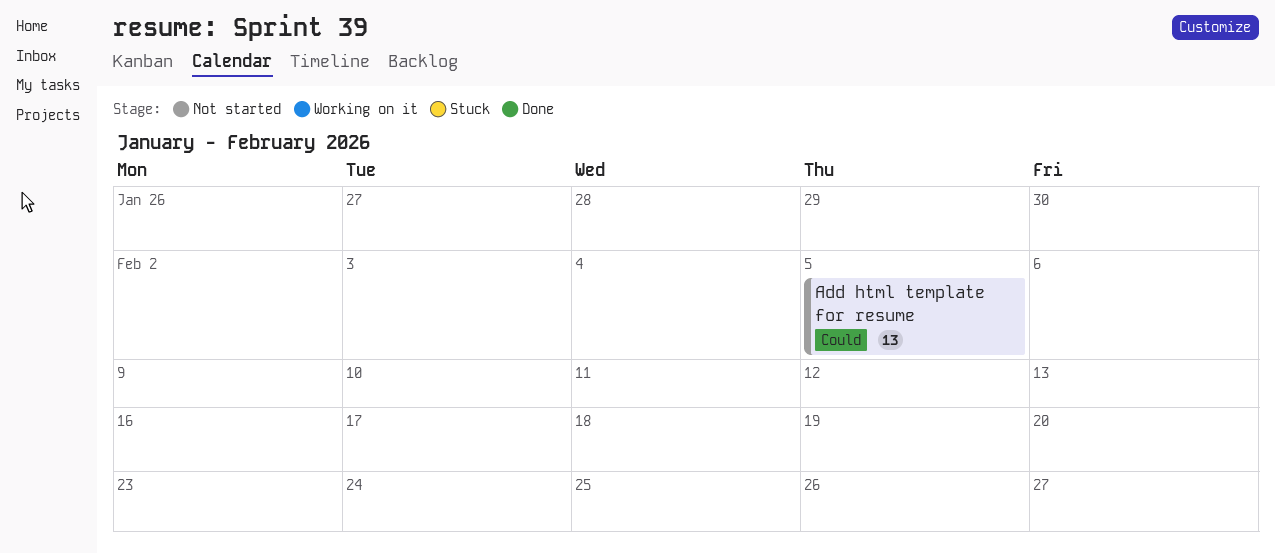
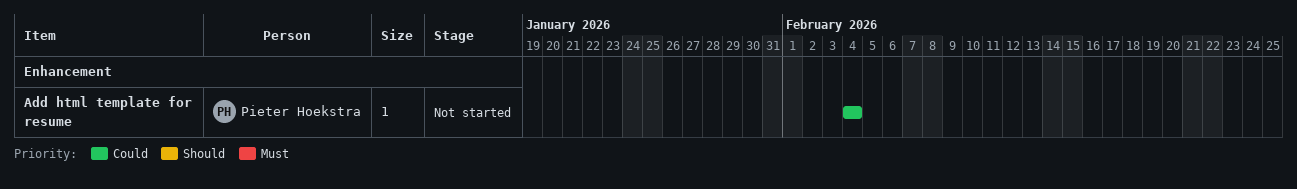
Add html template for resume, estimate: 13 -> 1
Add html template for resume, due: Feb 5 -> Feb 4

